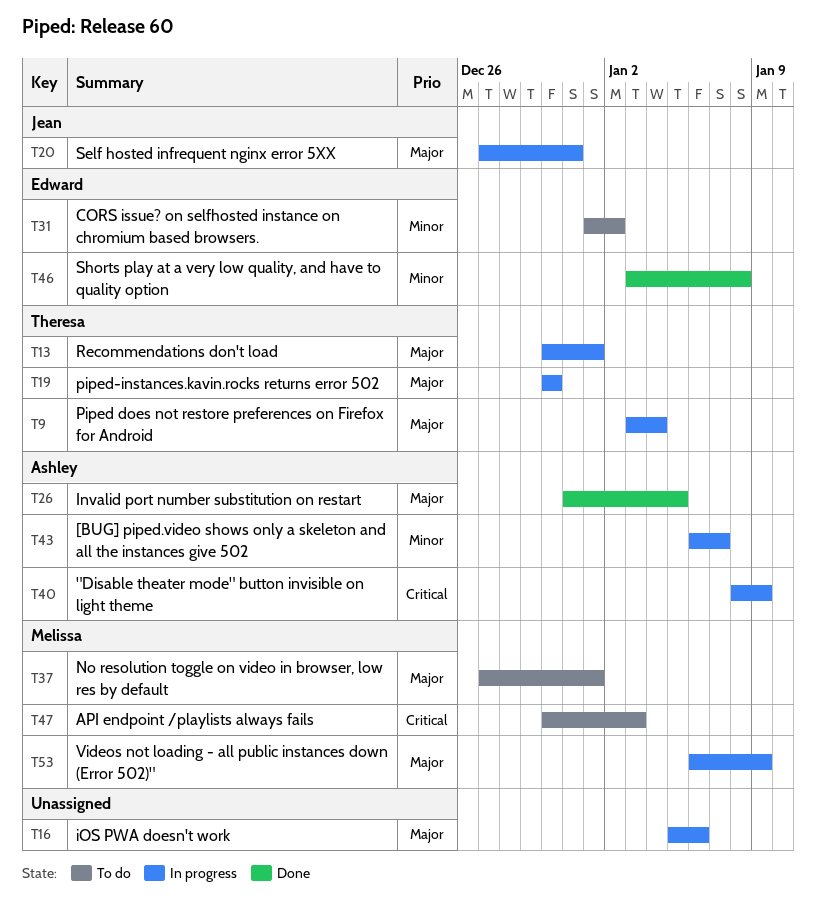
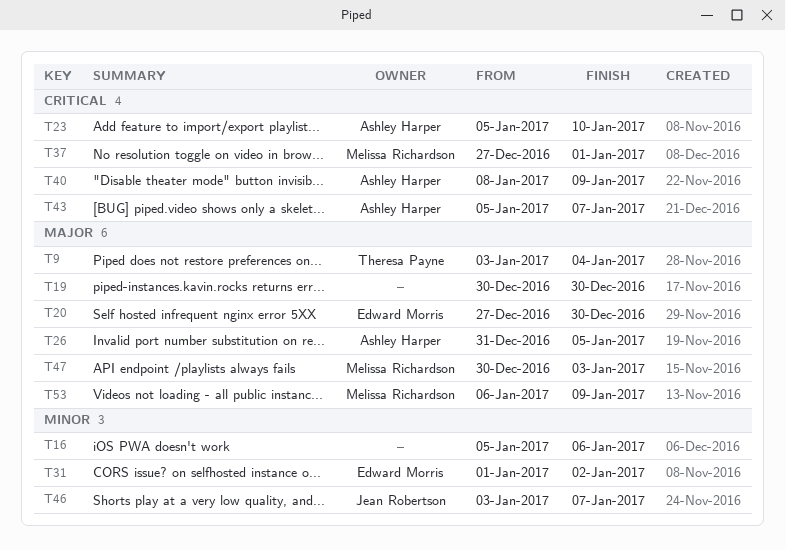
T13: present -> none
T16, priority: Major -> Minor
T19, owner: Theresa Payne -> none
T20, owner: Jean Robertson -> Edward Morris
T20, due: Dec 31 -> Dec 30
T23: none -> present
T37, priority: Major -> Critical
T43, priority: Minor -> Critical
T43, start: Jan 6 -> Jan 5
T46, owner: Edward Morris -> Jean Robertson
T46, due: Jan 8 -> Jan 7
T47, priority: Critical -> Major

